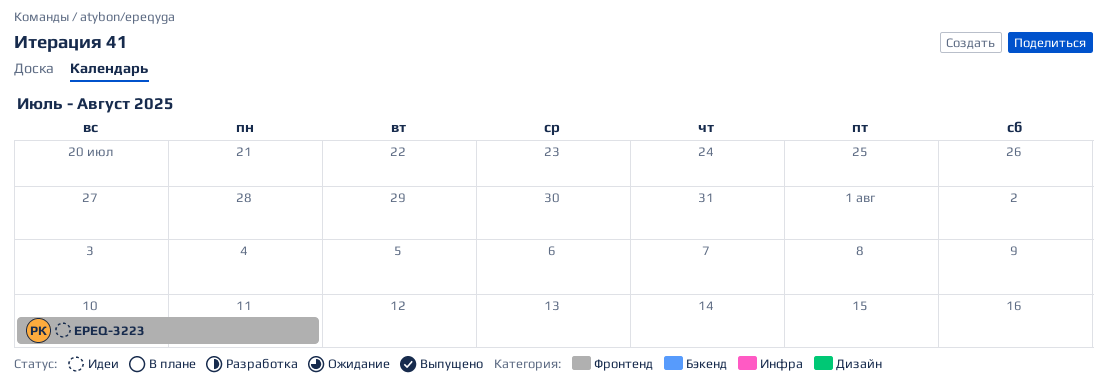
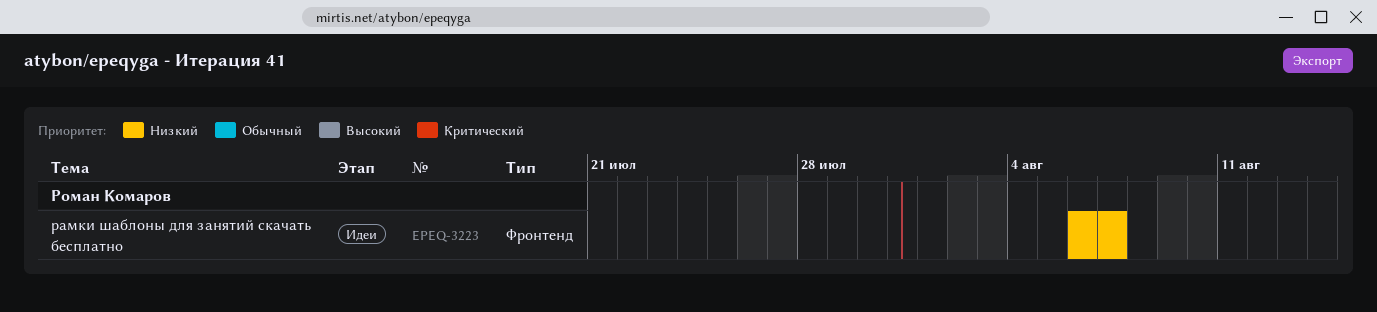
EPEQ-3223, start: Aug 10 -> Aug 6
EPEQ-3223, due: Aug 11 -> Aug 7

